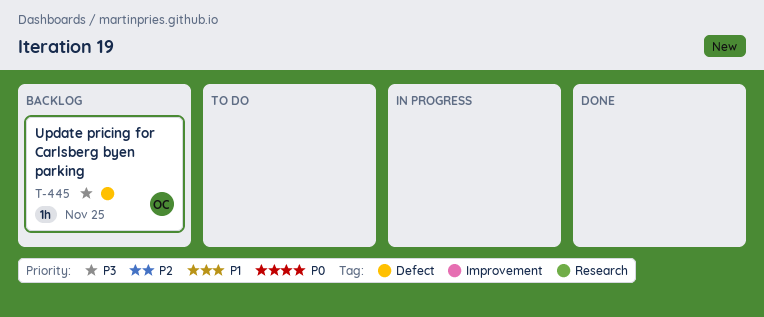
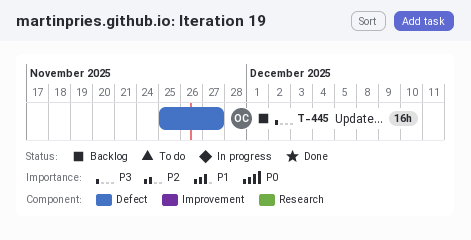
T-445, estimate: 1h -> 16h
T-445, due: Nov 25 -> Nov 27

